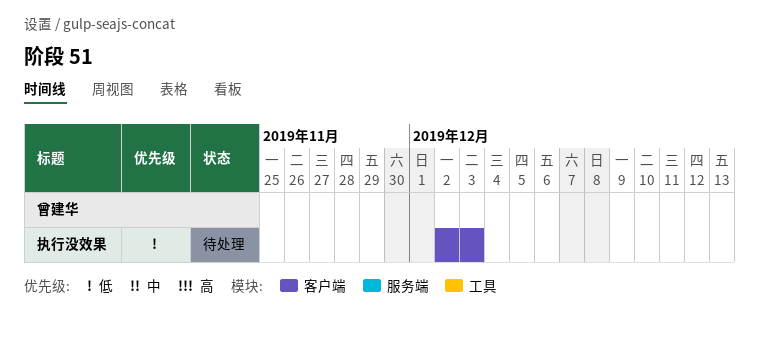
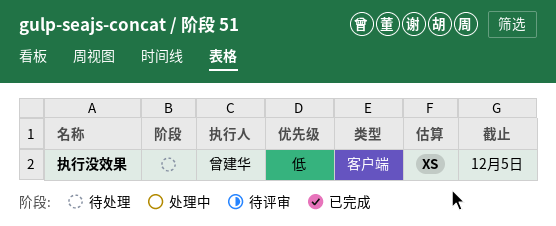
执行没效果, due: Dec 3 -> Dec 5

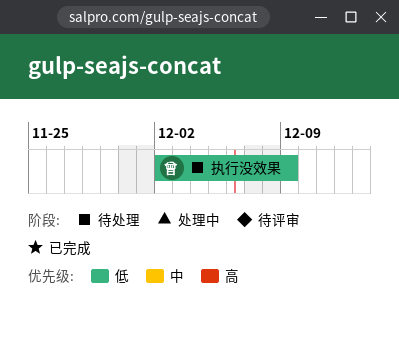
执行没效果, due: Dec 5 -> Dec 9

